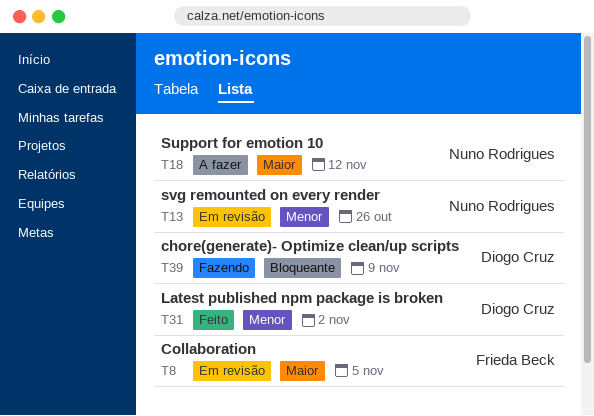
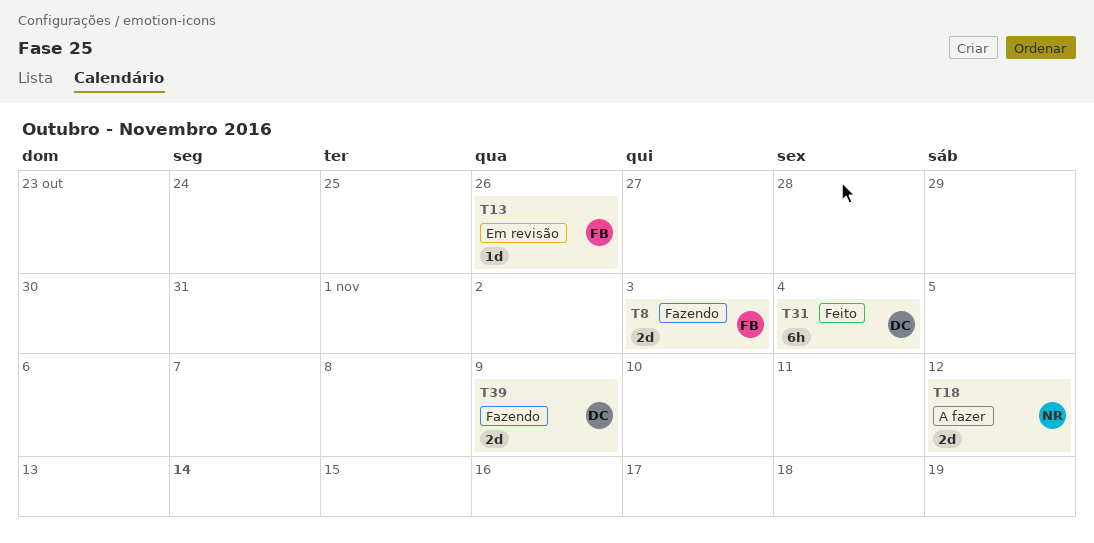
T8, status: Em revisão -> Fazendo
T8, due: Nov 5 -> Nov 3
T13, owner: Nuno Rodrigues -> Frieda Beck
T31, due: Nov 2 -> Nov 4

